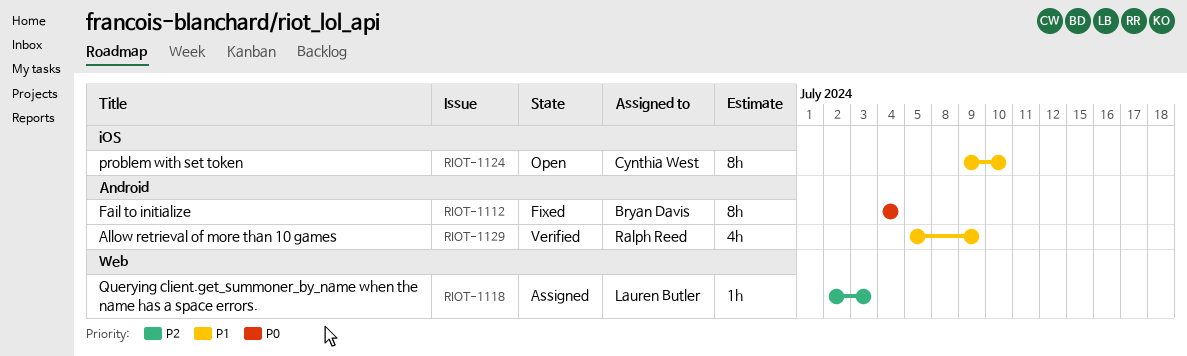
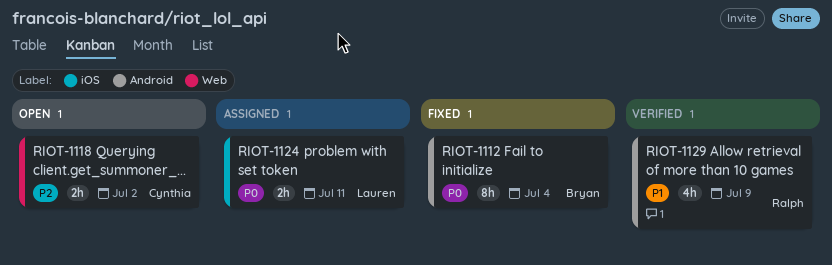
RIOT-1118, status: Assigned -> Open
RIOT-1118, owner: Lauren Butler -> Cynthia West
RIOT-1118, estimate: 1h -> 2h
RIOT-1118, due: Jul 3 -> Jul 2
RIOT-1124, status: Open -> Assigned
RIOT-1124, owner: Cynthia West -> Lauren Butler
RIOT-1124, priority: P1 -> P0
RIOT-1124, estimate: 8h -> 2h
RIOT-1124, due: Jul 10 -> Jul 11

